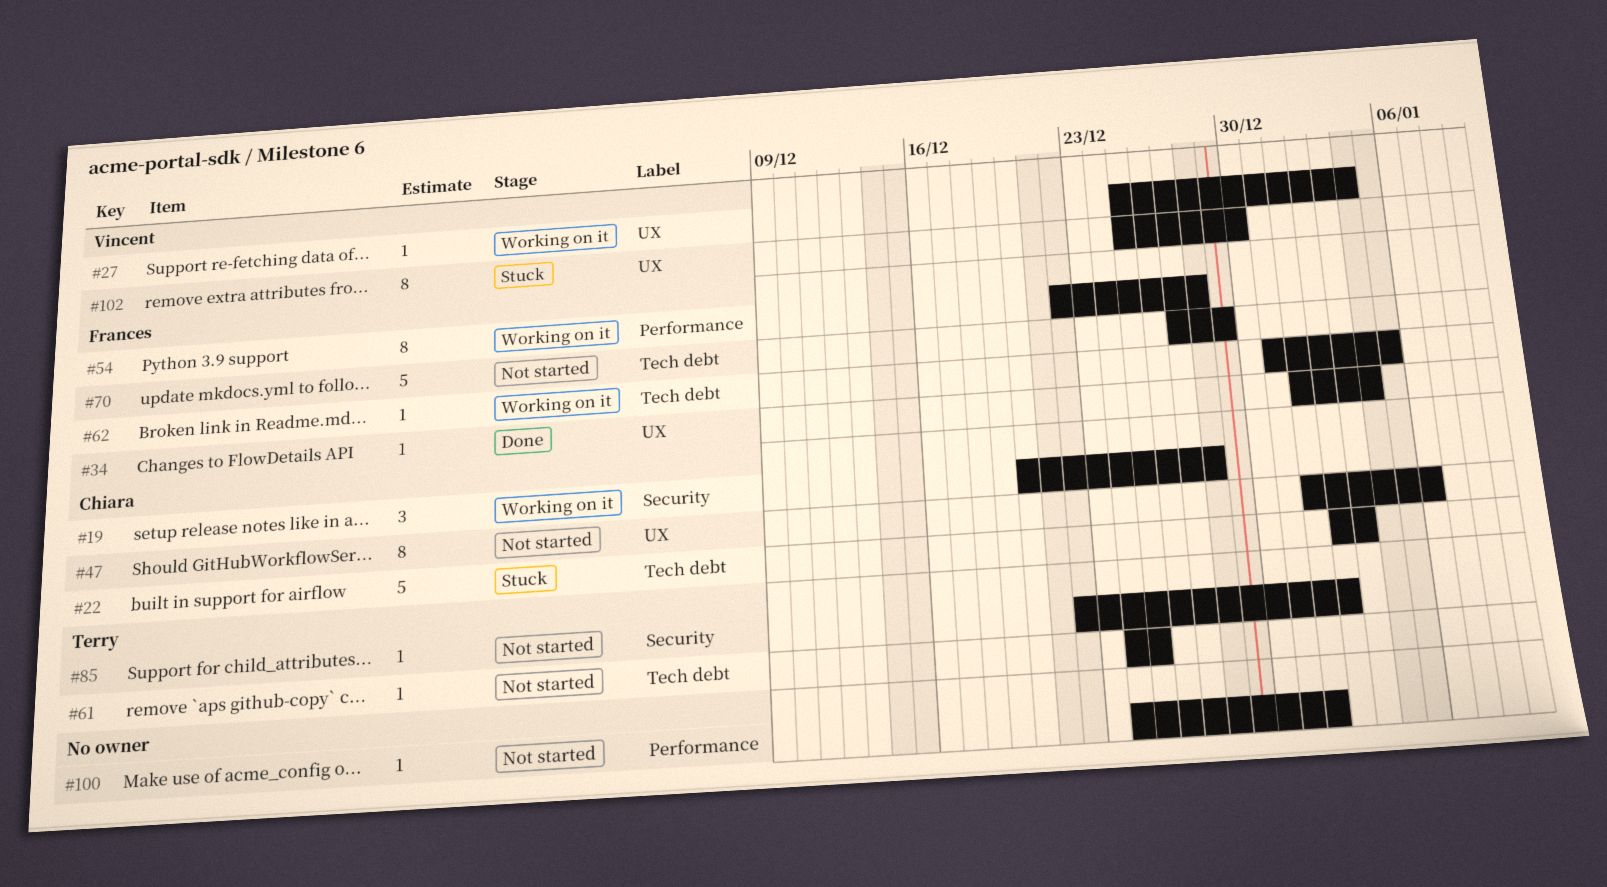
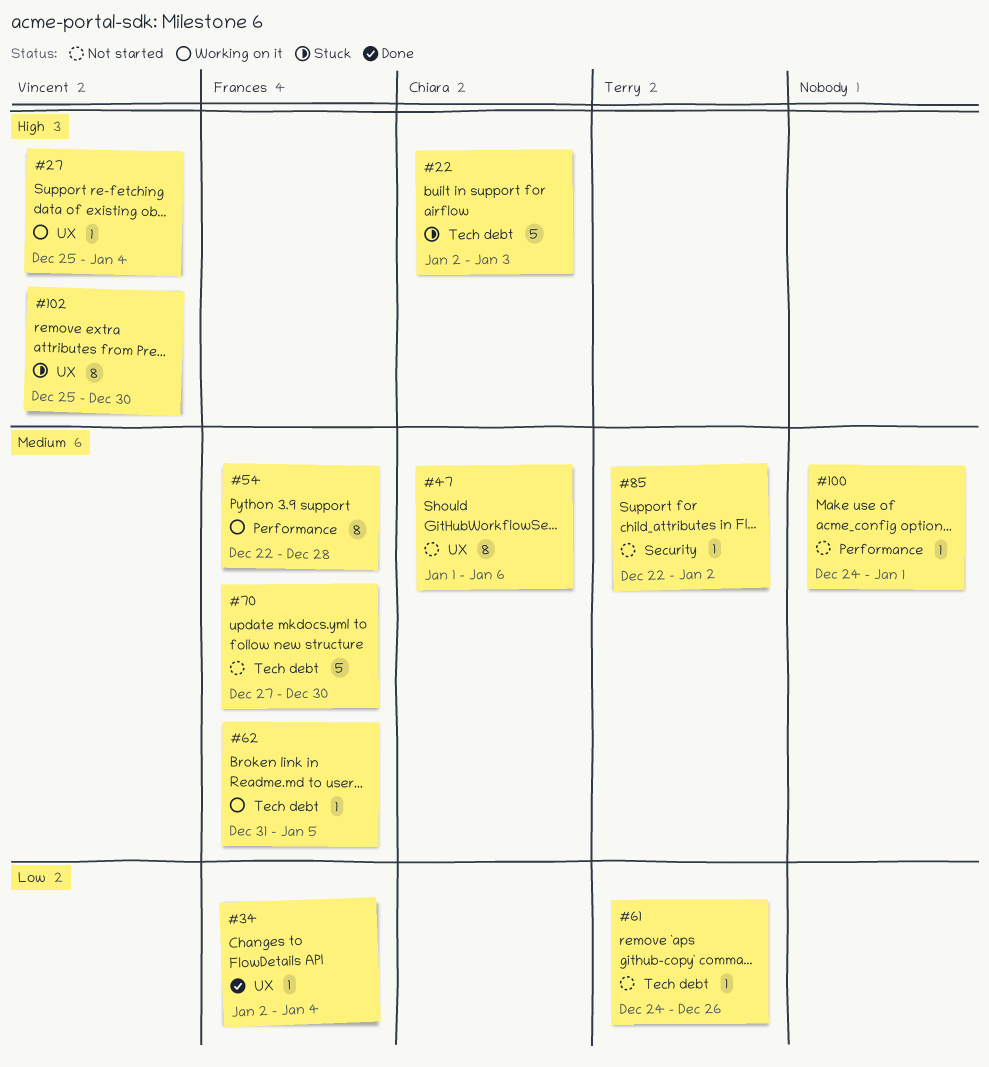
#19: present -> none
#34, start: Jan 1 -> Jan 2
#61, due: Dec 25 -> Dec 26
#70, due: Dec 29 -> Dec 30

